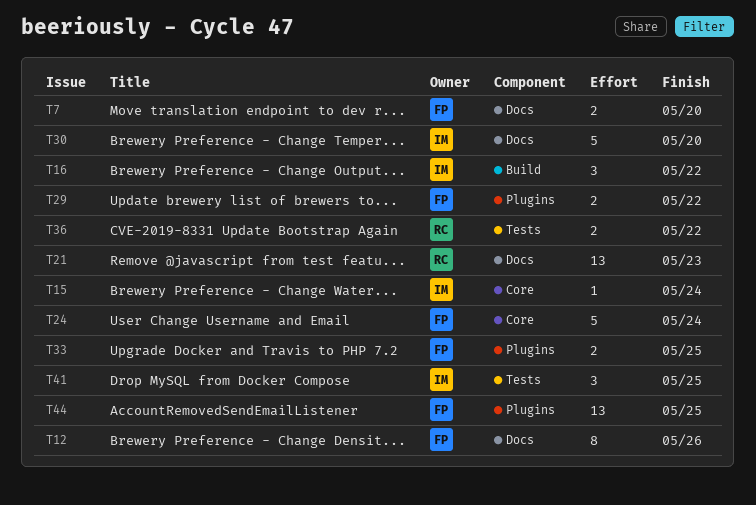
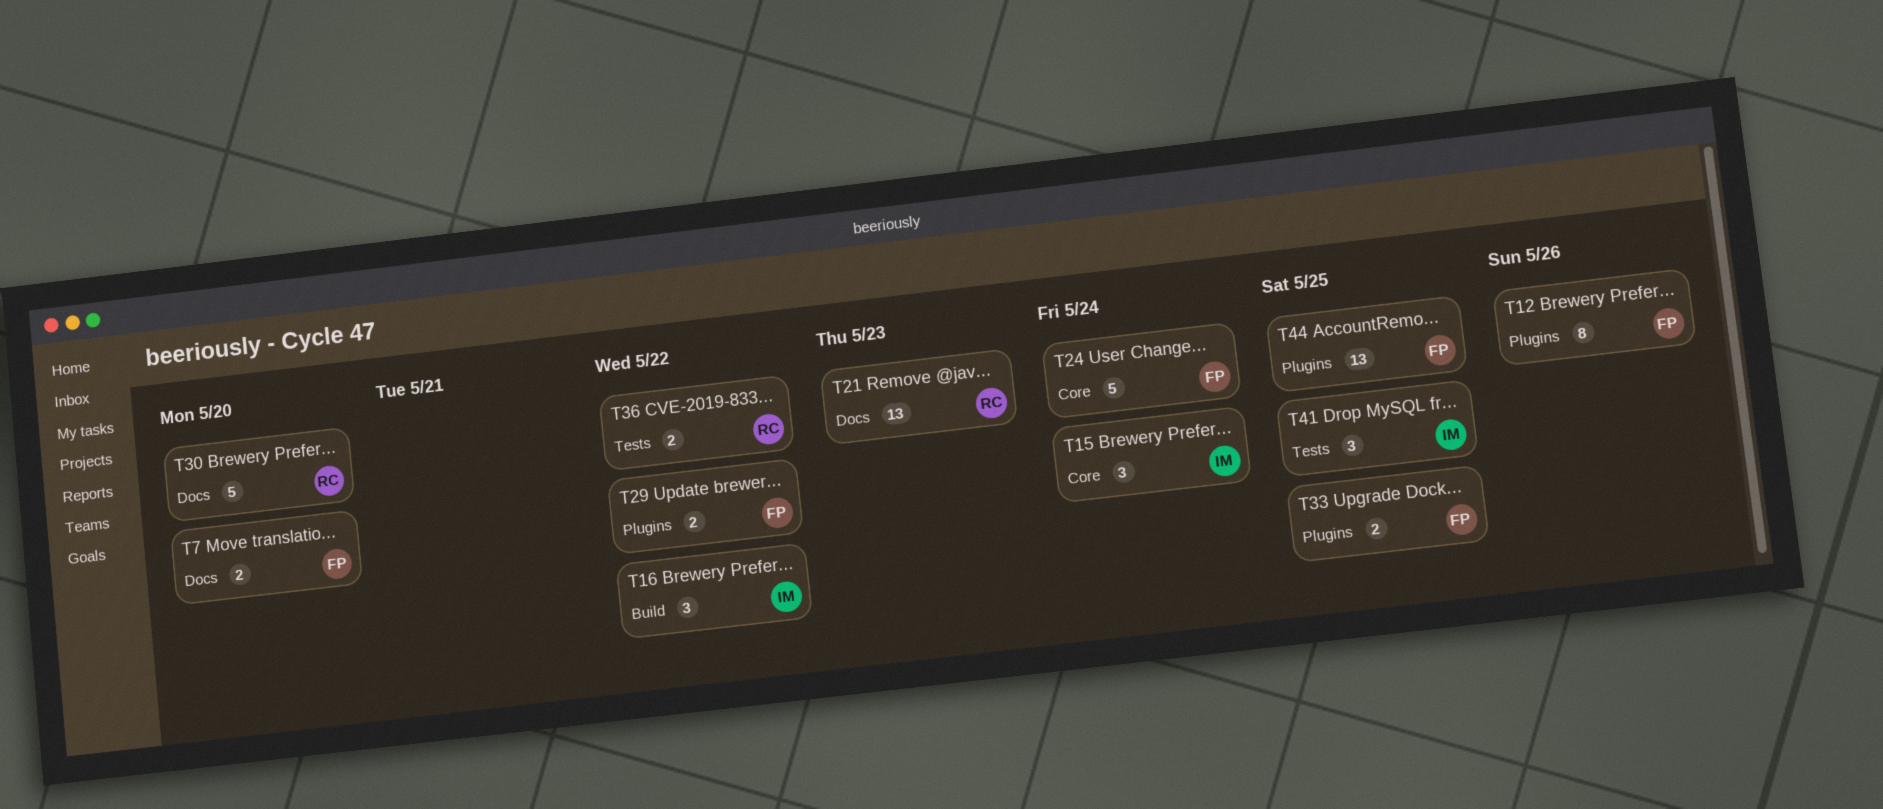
T12, label: Docs -> Plugins
T15, estimate: 1 -> 3
T30, owner: IM -> RC

